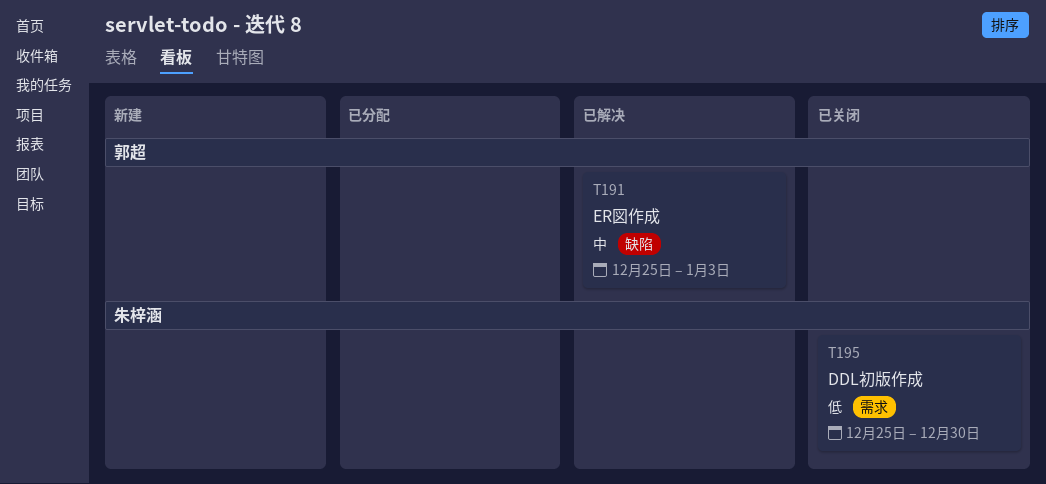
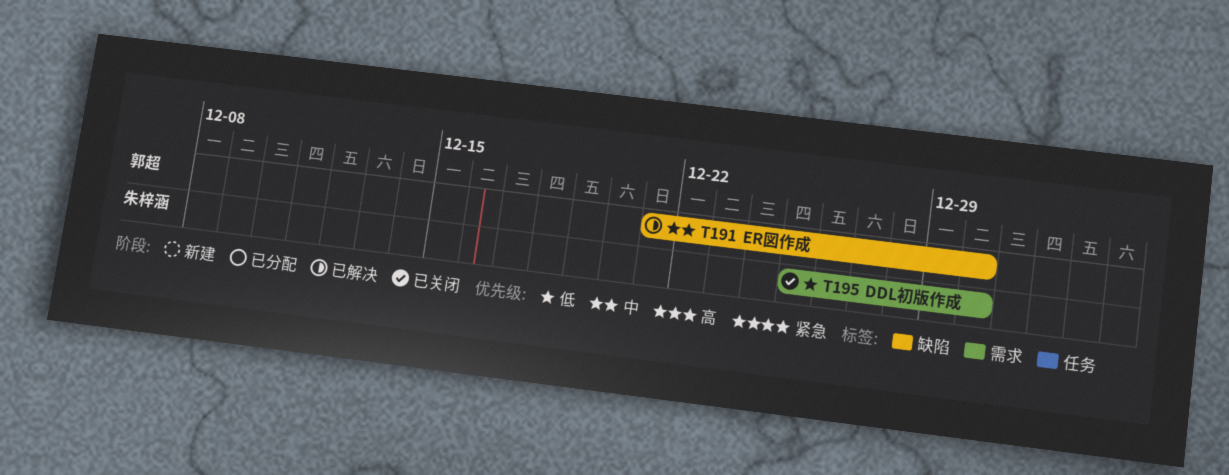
T191, start: Dec 25 -> Dec 21
T191, due: Jan 3 -> Dec 30

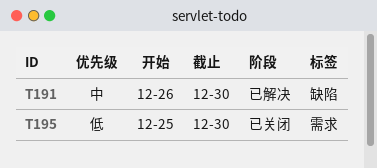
T191, start: Dec 21 -> Dec 26

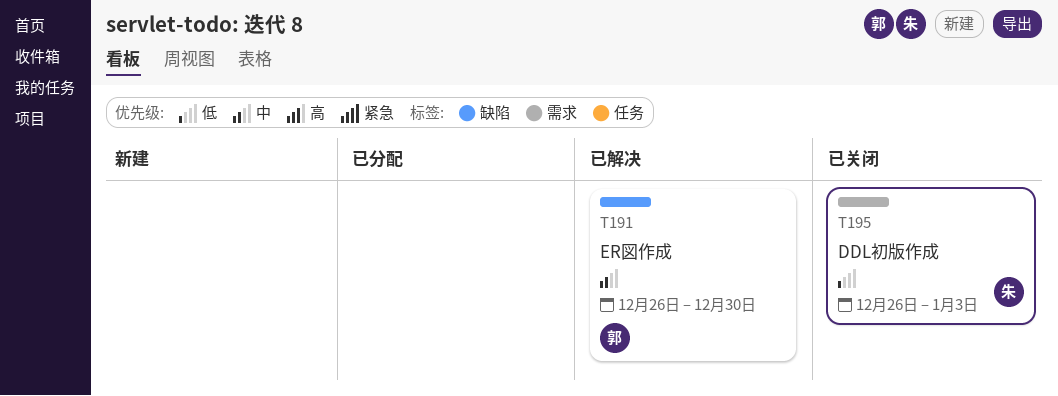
T195, start: Dec 25 -> Dec 26
T195, due: Dec 30 -> Jan 3

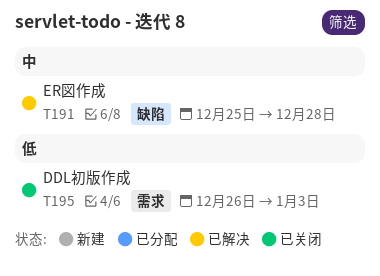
T191, start: Dec 26 -> Dec 25
T191, due: Dec 30 -> Dec 28

